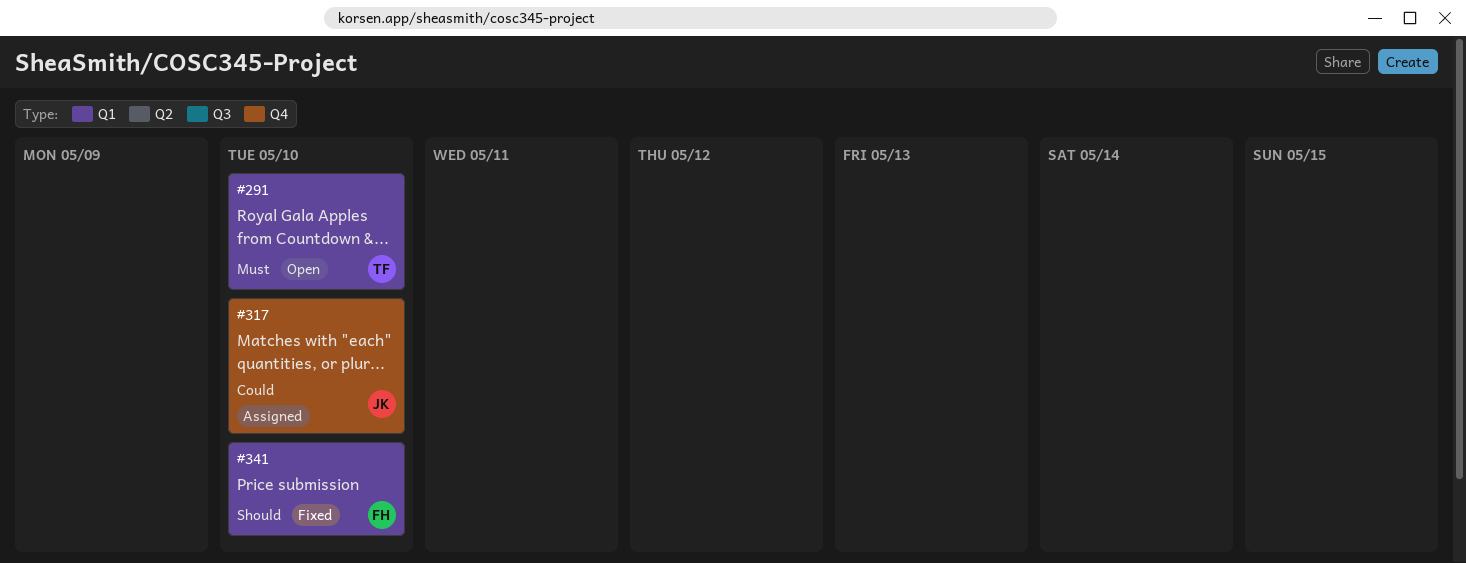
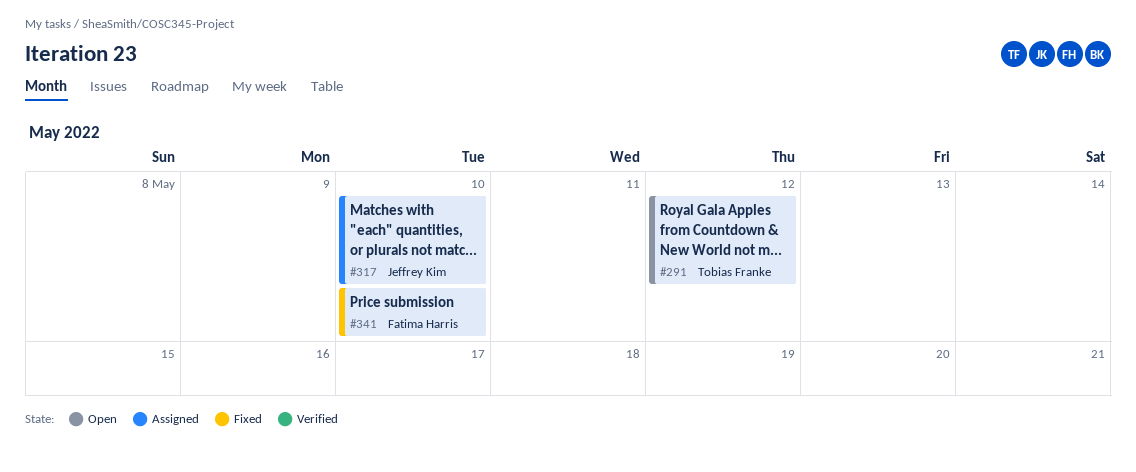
#291, due: May 10 -> May 12

